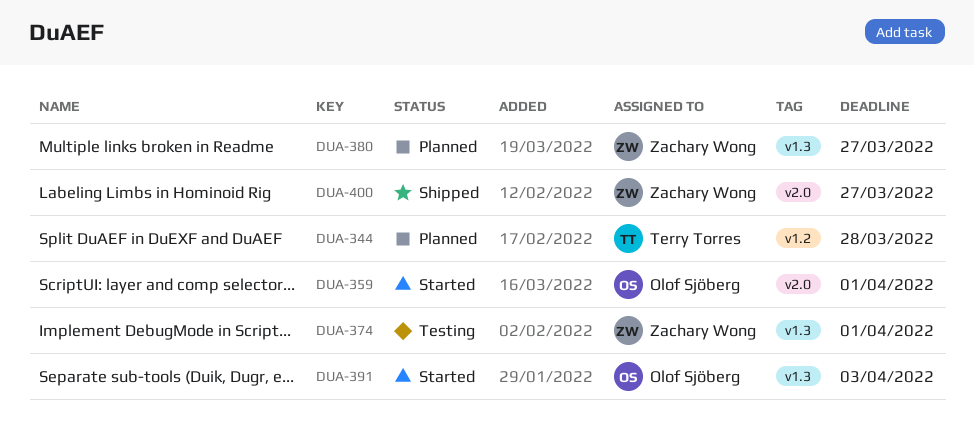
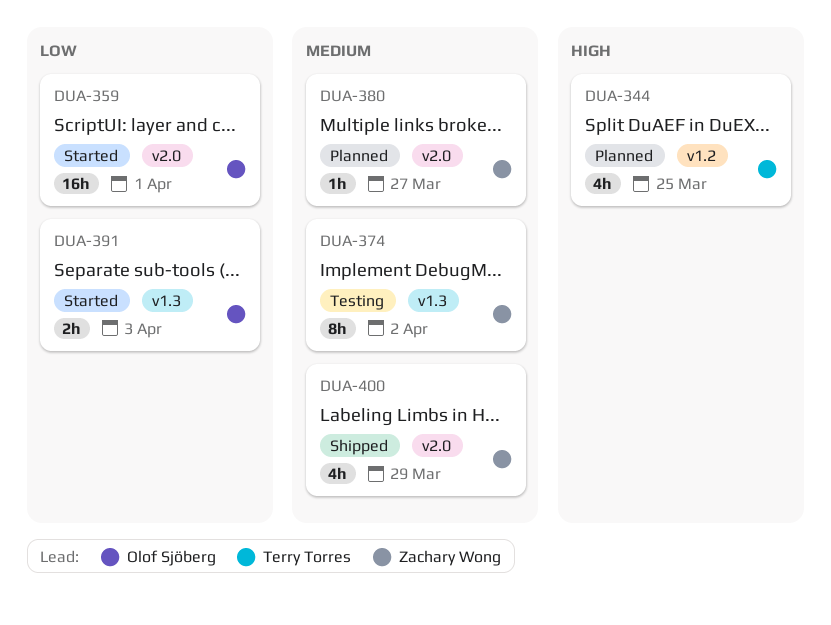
DUA-344, due: Mar 28 -> Mar 25
DUA-374, due: Apr 1 -> Apr 2
DUA-380, label: v1.3 -> v2.0
DUA-400, due: Mar 27 -> Mar 29

